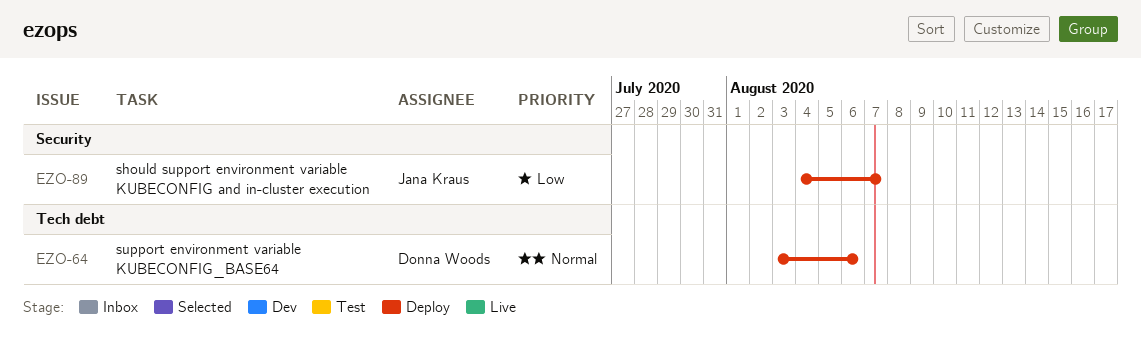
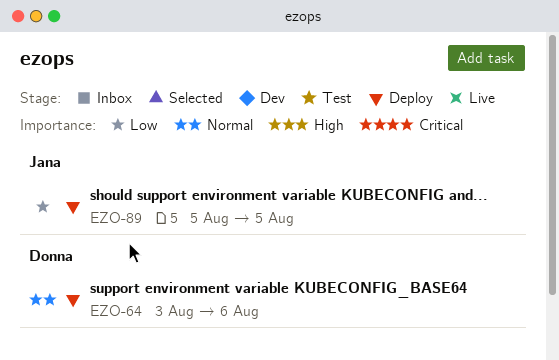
EZO-89, start: Aug 4 -> Aug 5
EZO-89, due: Aug 7 -> Aug 5

